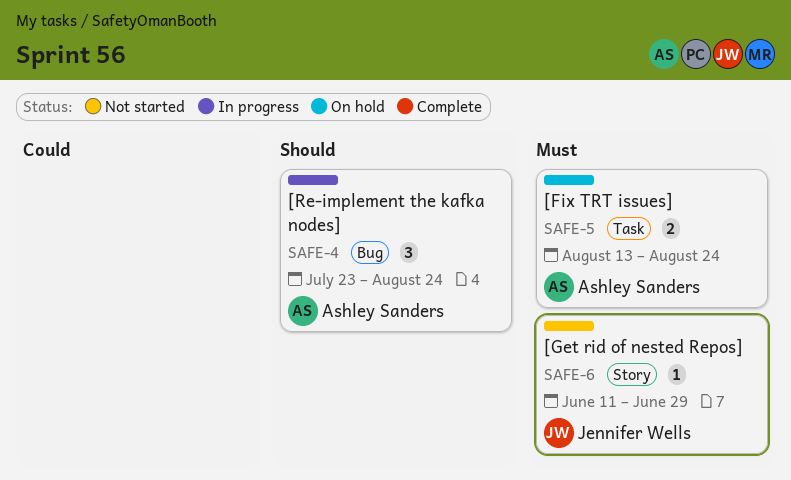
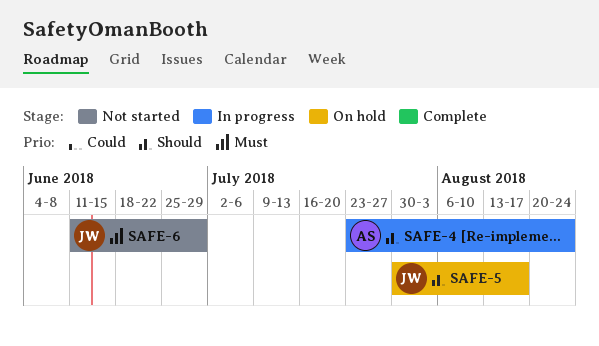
SAFE-5, owner: Ashley Sanders -> Jennifer Wells
SAFE-5, priority: Must -> Should
SAFE-5, start: Aug 13 -> Jul 30
SAFE-5, due: Aug 24 -> Aug 17

